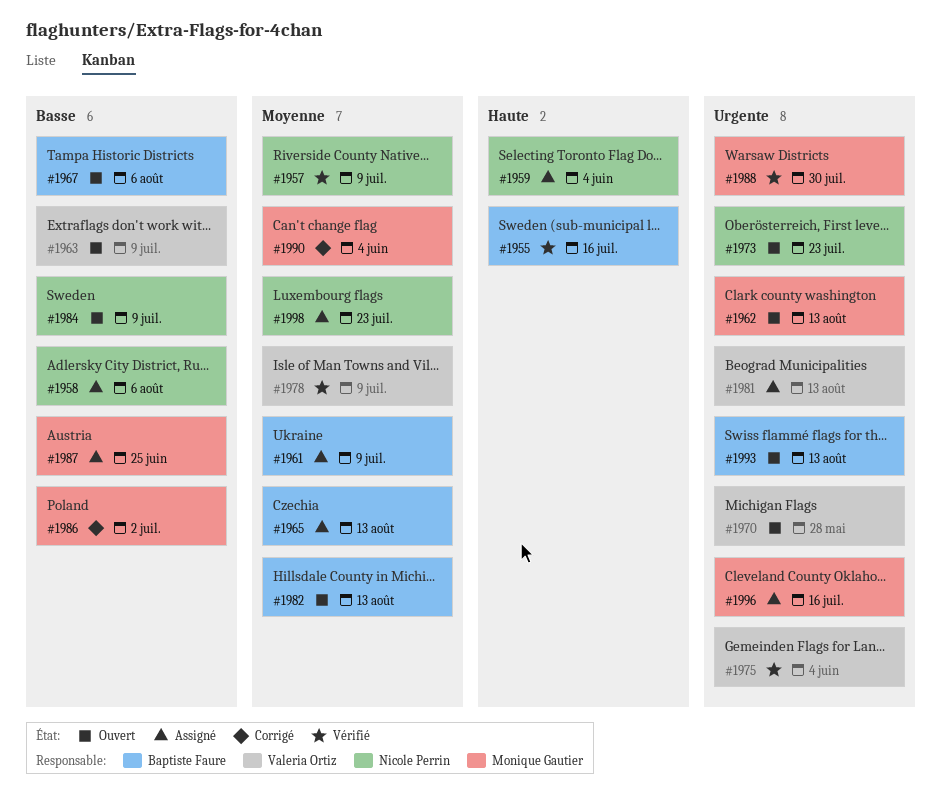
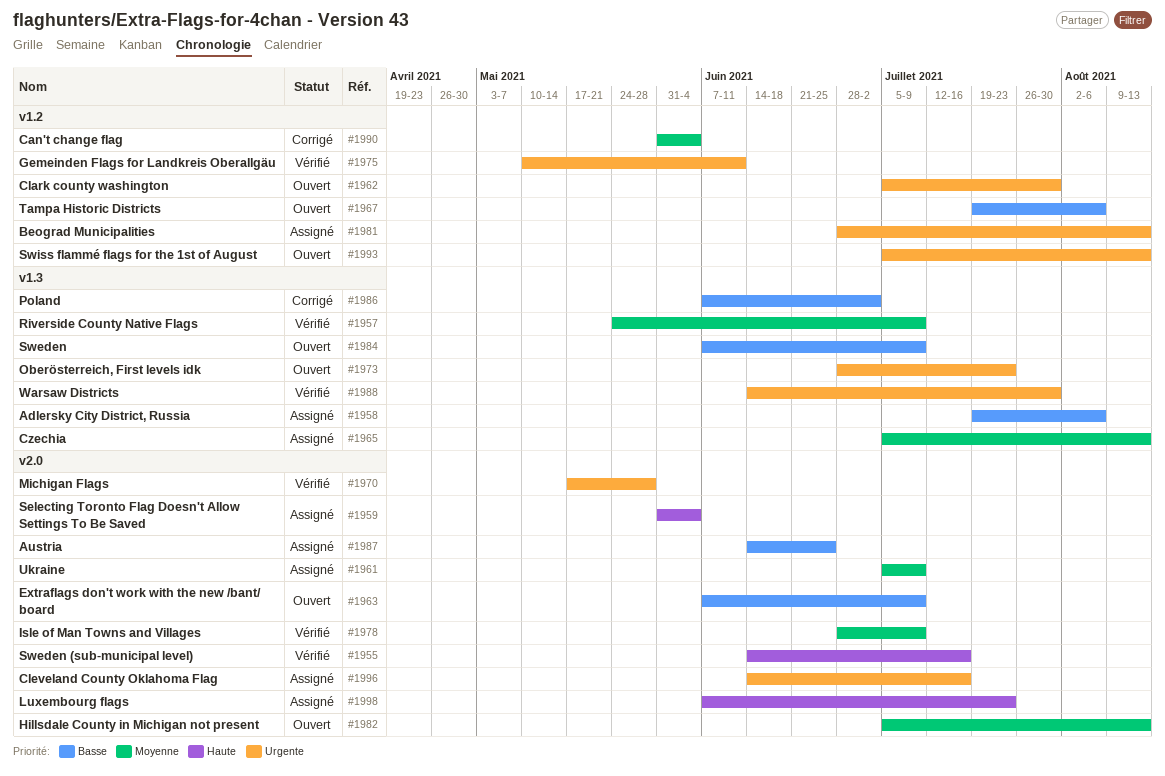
#1962, due: Aug 13 -> Jul 30
#1970, status: Ouvert -> Vérifié
#1975, due: Jun 4 -> Jun 11
#1998, priority: Moyenne -> Haute

